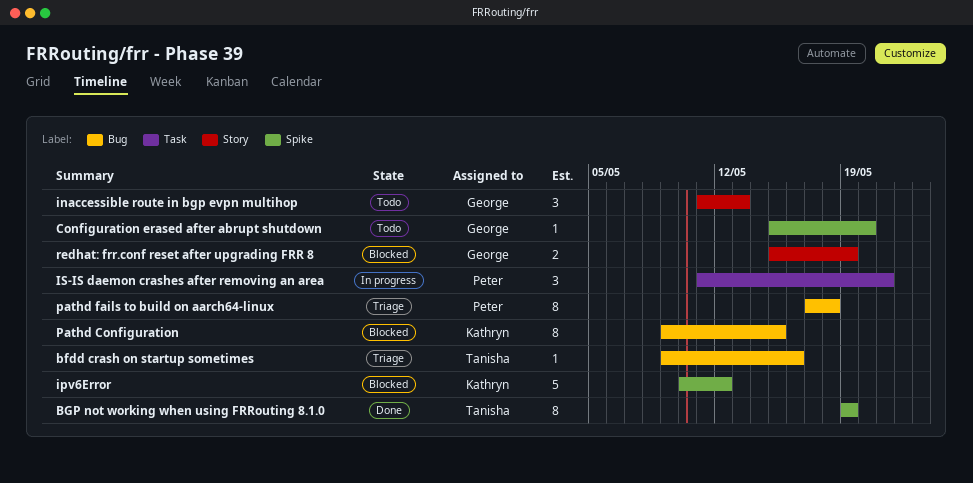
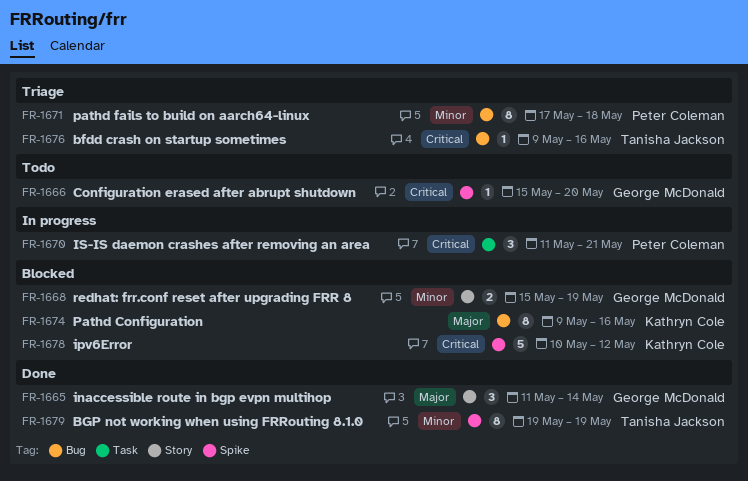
inaccessible route in bgp evpn multihop, status: Todo -> Done
inaccessible route in bgp evpn multihop, due: May 13 -> May 14
Pathd Configuration, due: May 15 -> May 16

